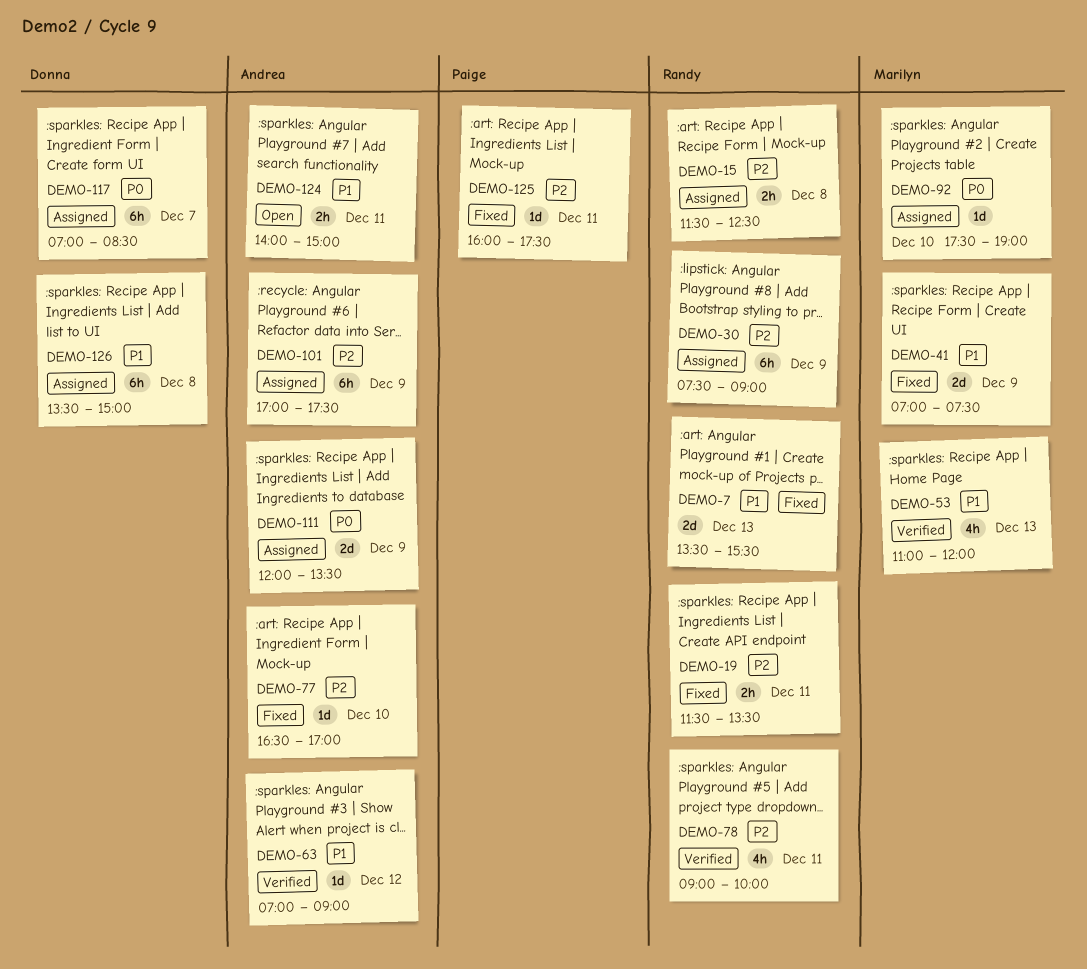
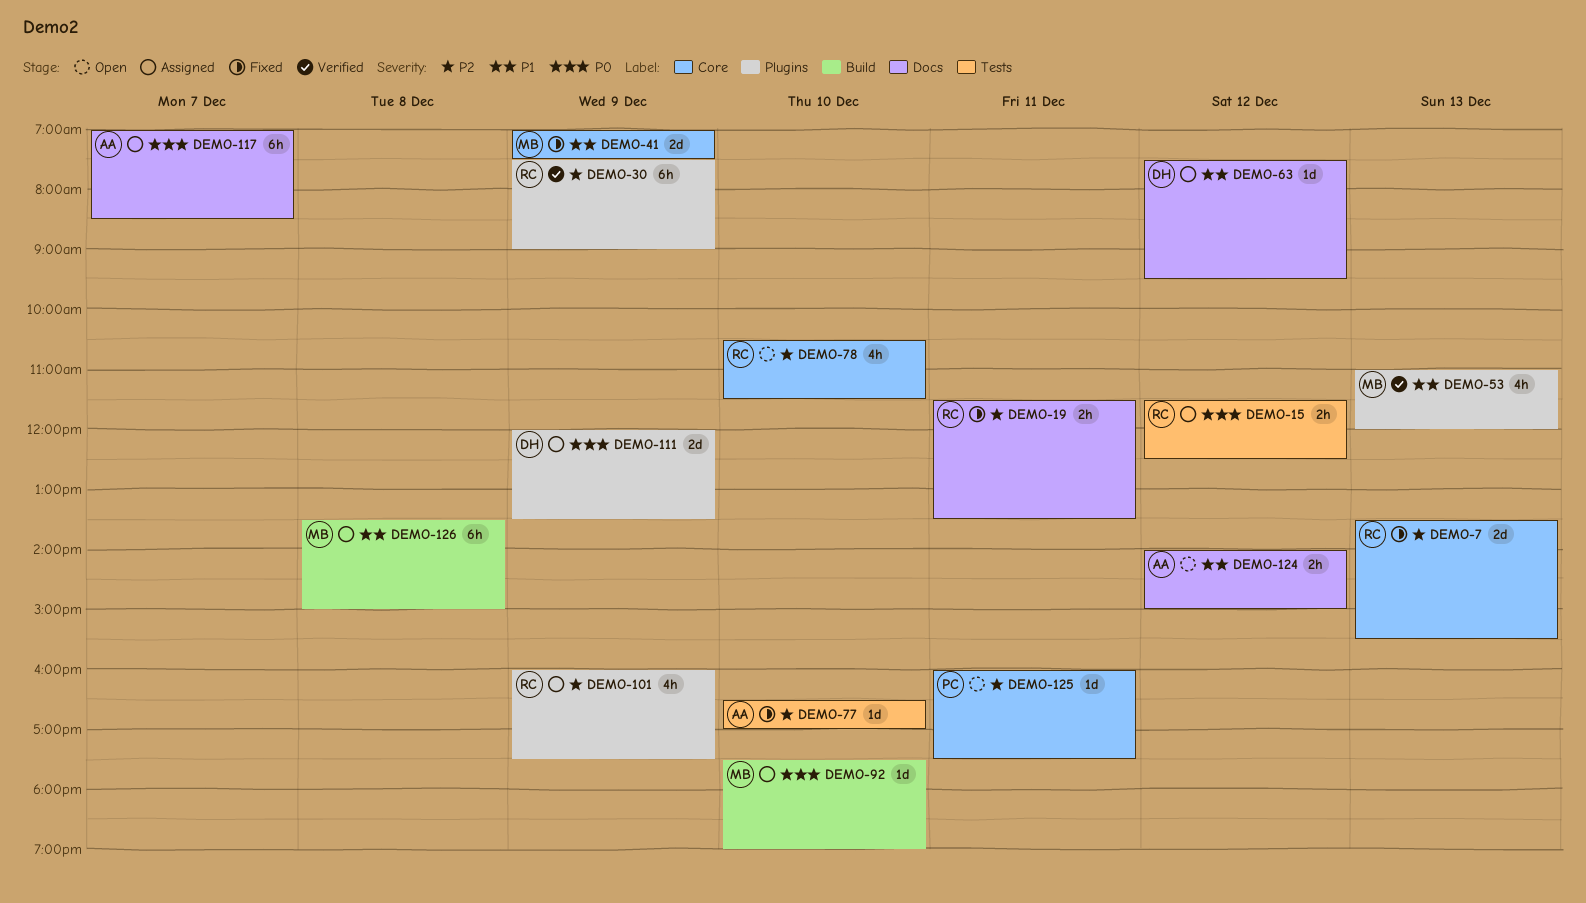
DEMO-7, priority: P1 -> P2
DEMO-15, priority: P2 -> P0
DEMO-15, day: Dec 8 -> Dec 12
DEMO-30, status: Assigned -> Verified
DEMO-63, status: Verified -> Assigned
DEMO-63, owner: Andrea -> Donna
DEMO-63, begins: 07:00 -> 07:30
DEMO-63, ends: 09:00 -> 09:30
DEMO-78, status: Verified -> Open
DEMO-78, day: Dec 11 -> Dec 10
DEMO-78, begins: 09:00 -> 10:30
DEMO-78, ends: 10:00 -> 11:30
DEMO-101, owner: Andrea -> Randy
DEMO-101, estimate: 6h -> 4h
DEMO-101, begins: 17:00 -> 16:00
DEMO-111, owner: Andrea -> Donna
DEMO-117, owner: Donna -> Andrea
DEMO-124, day: Dec 11 -> Dec 12
DEMO-125, status: Fixed -> Open
DEMO-126, owner: Donna -> Marilyn

